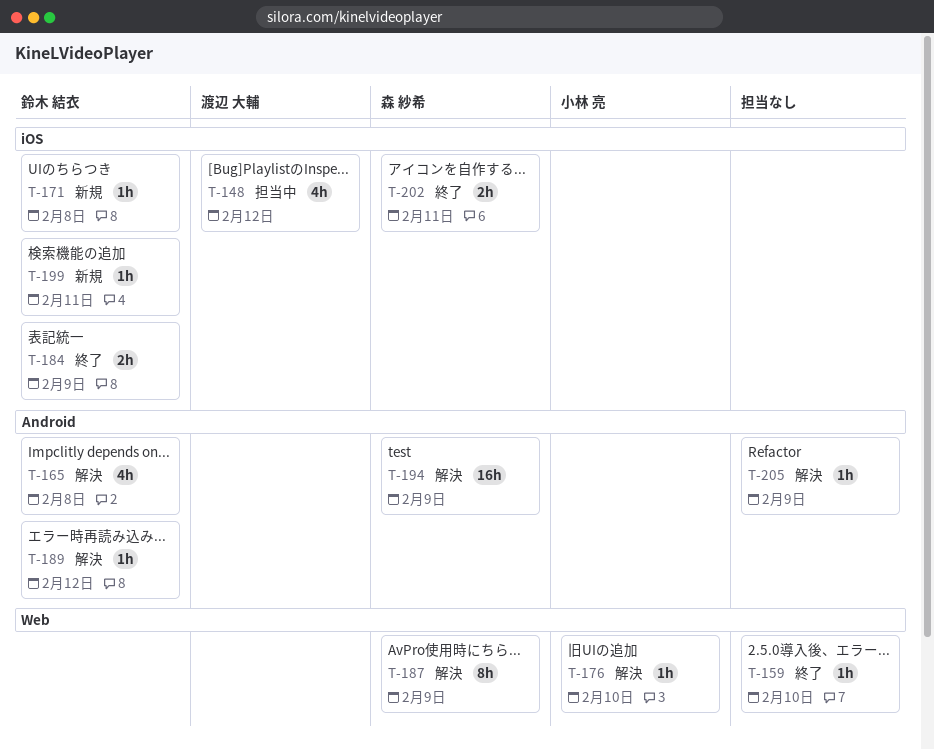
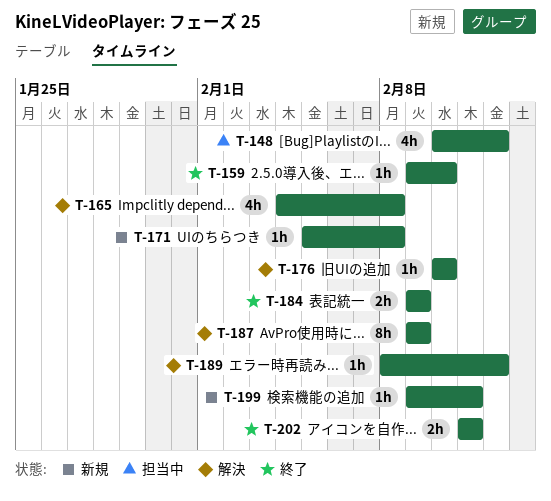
T-194: present -> none
T-205: present -> none

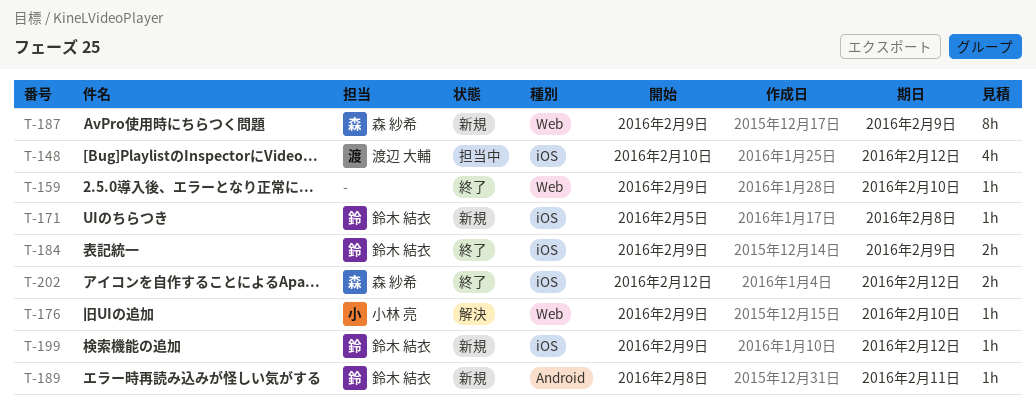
T-165: present -> none
T-176, start: Feb 10 -> Feb 9
T-187, status: 解決 -> 新規
T-189, status: 解決 -> 新規
T-189, due: Feb 12 -> Feb 11
T-199, due: Feb 11 -> Feb 12
T-202, start: Feb 11 -> Feb 12
T-202, due: Feb 11 -> Feb 12

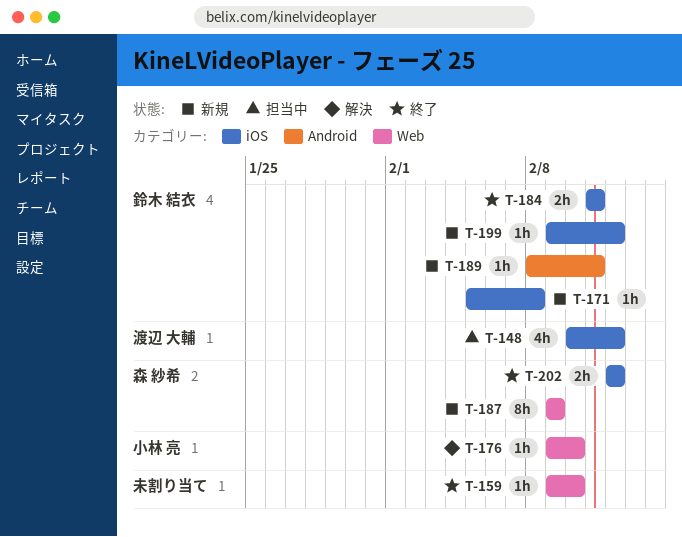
T-184, start: Feb 9 -> Feb 11
T-184, due: Feb 9 -> Feb 11

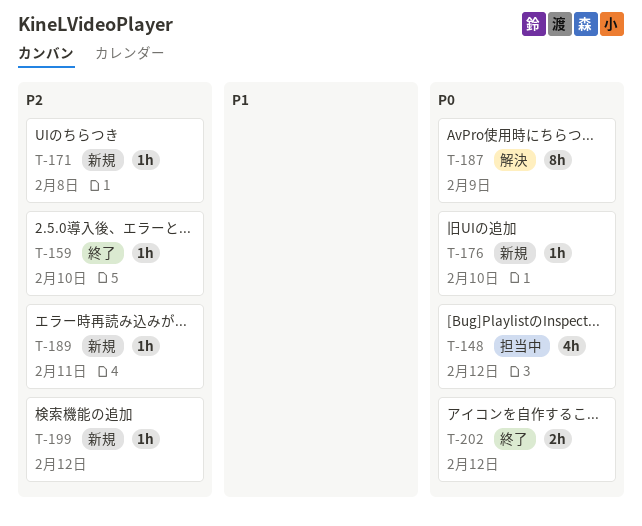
T-176, status: 解決 -> 新規
T-184: present -> none
T-187, status: 新規 -> 解決

